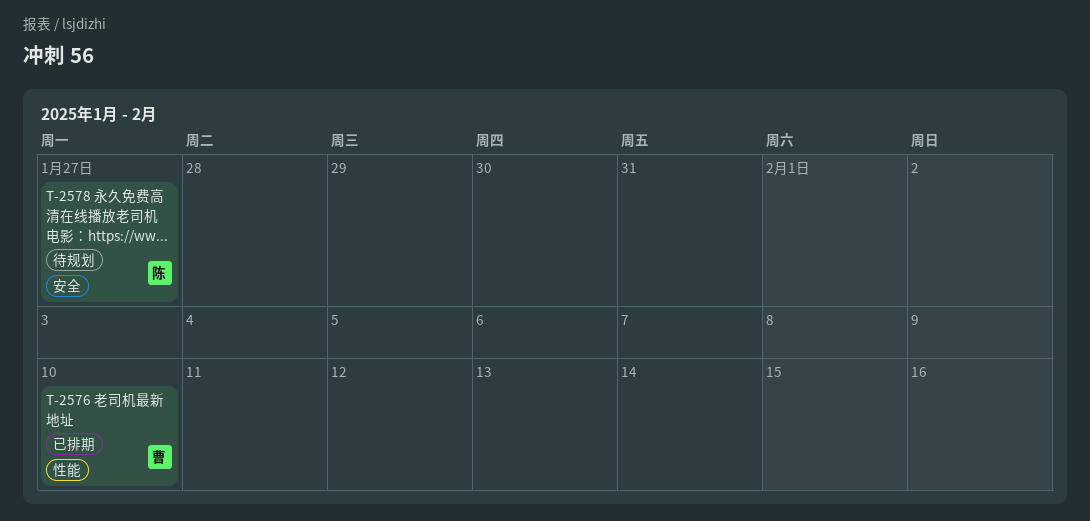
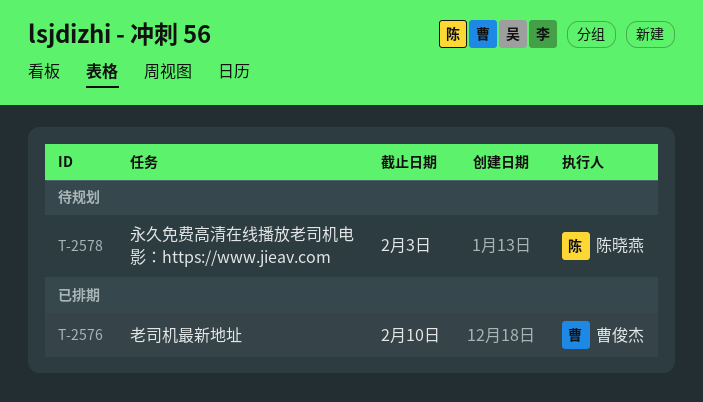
T-2578, due: Jan 27 -> Feb 3

